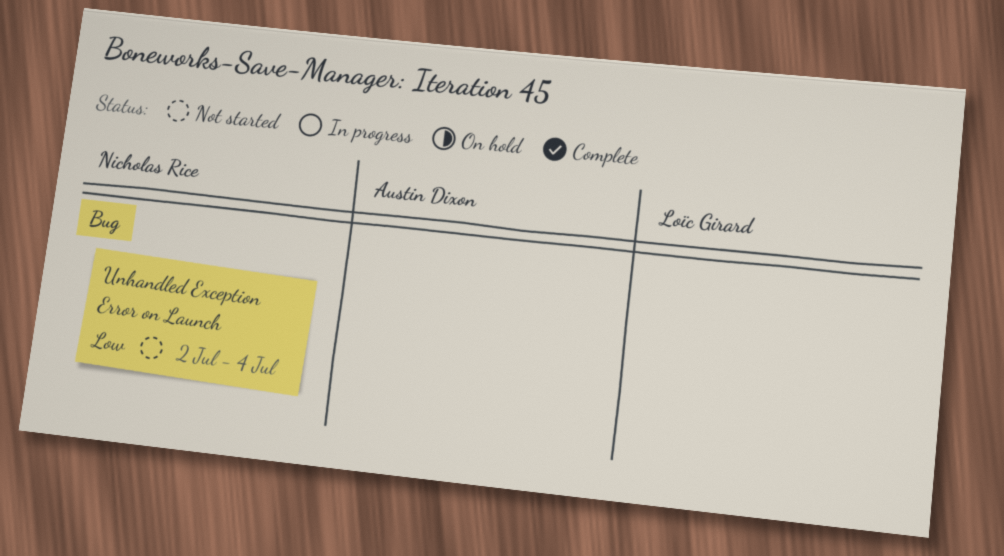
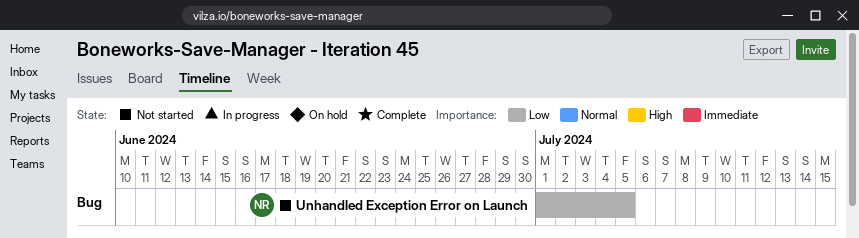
Unhandled Exception Error on Launch, start: Jul 2 -> Jul 1
Unhandled Exception Error on Launch, due: Jul 4 -> Jul 5

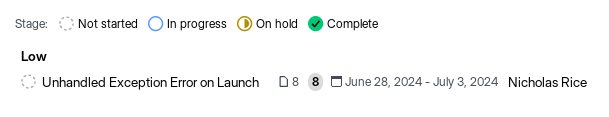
Unhandled Exception Error on Launch, start: Jul 1 -> Jun 28
Unhandled Exception Error on Launch, due: Jul 5 -> Jul 3

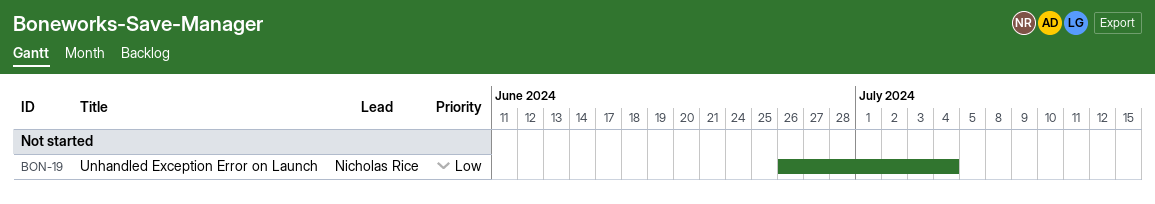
Unhandled Exception Error on Launch, start: Jun 28 -> Jun 26
Unhandled Exception Error on Launch, due: Jul 3 -> Jul 4

